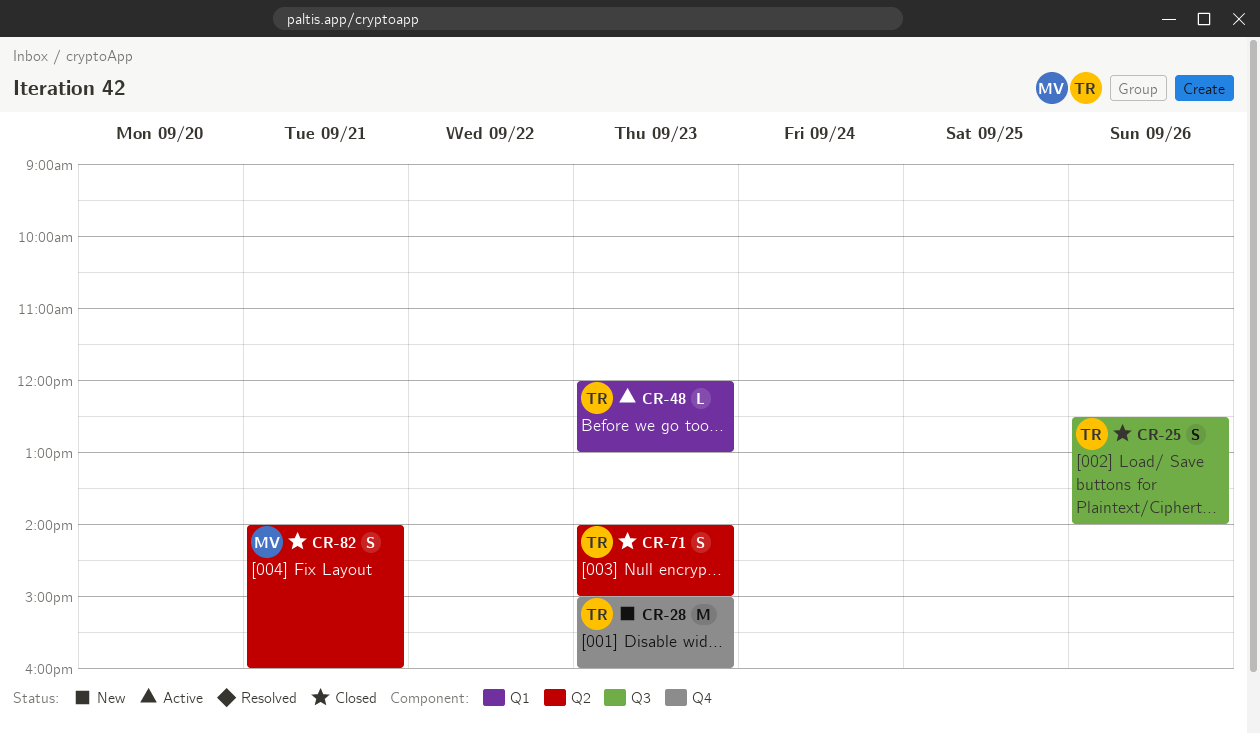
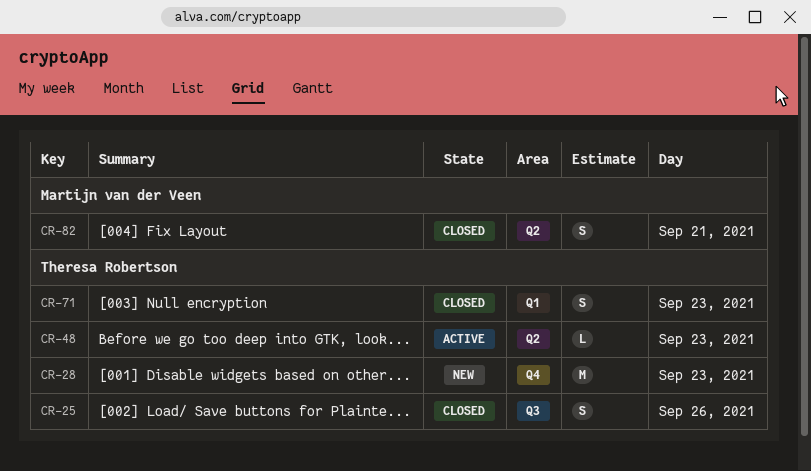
CR-48, label: Q1 -> Q2
CR-71, label: Q2 -> Q1

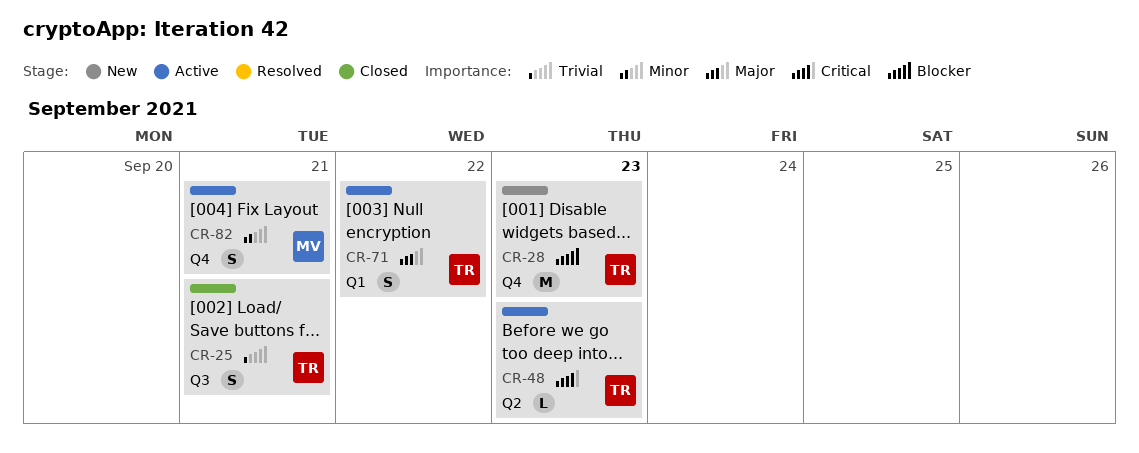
CR-25, day: Sep 26 -> Sep 21
CR-71, status: Closed -> Active
CR-71, day: Sep 23 -> Sep 22
CR-82, status: Closed -> Active
CR-82, label: Q2 -> Q4

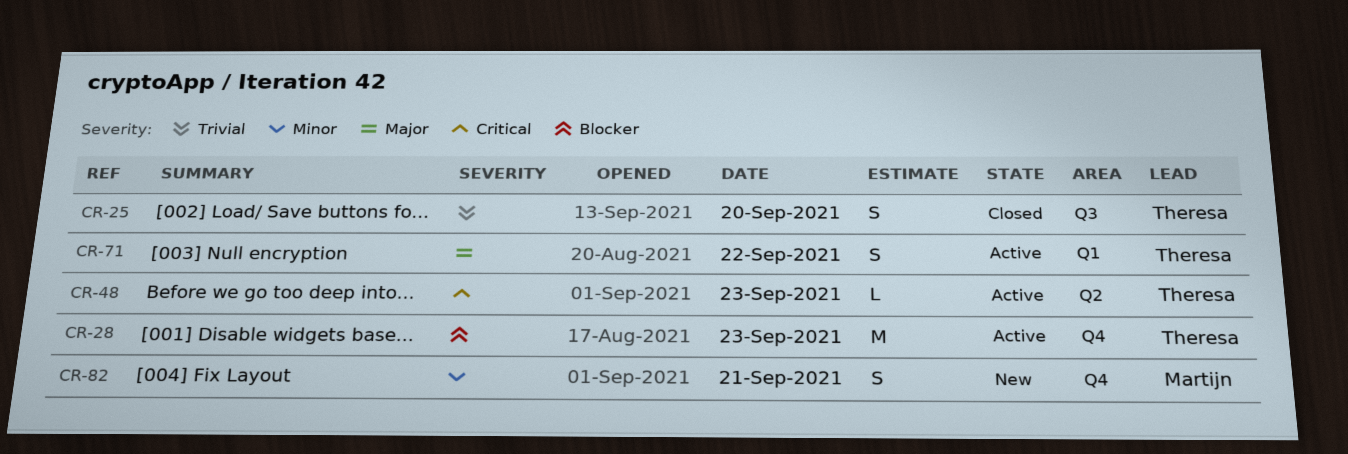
CR-25, day: Sep 21 -> Sep 20
CR-28, status: New -> Active
CR-82, status: Active -> New

